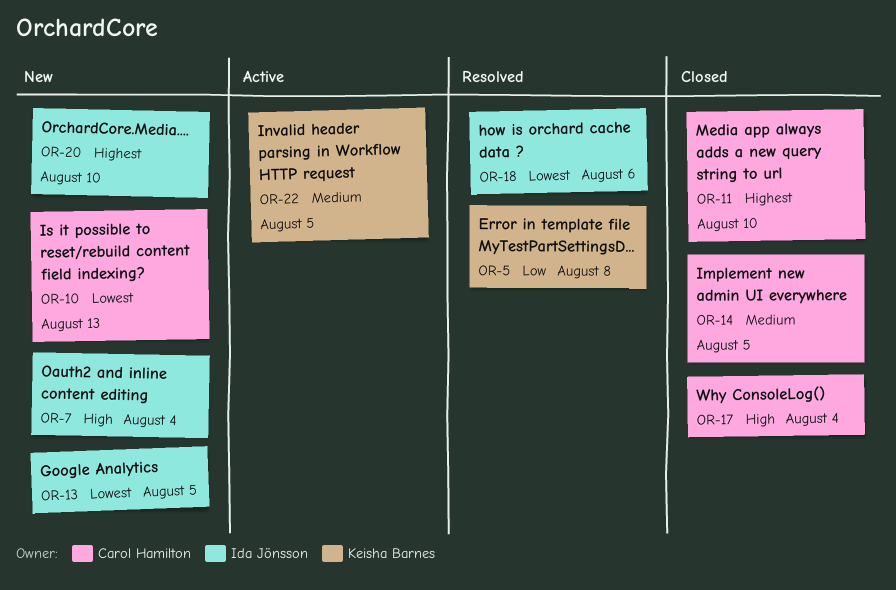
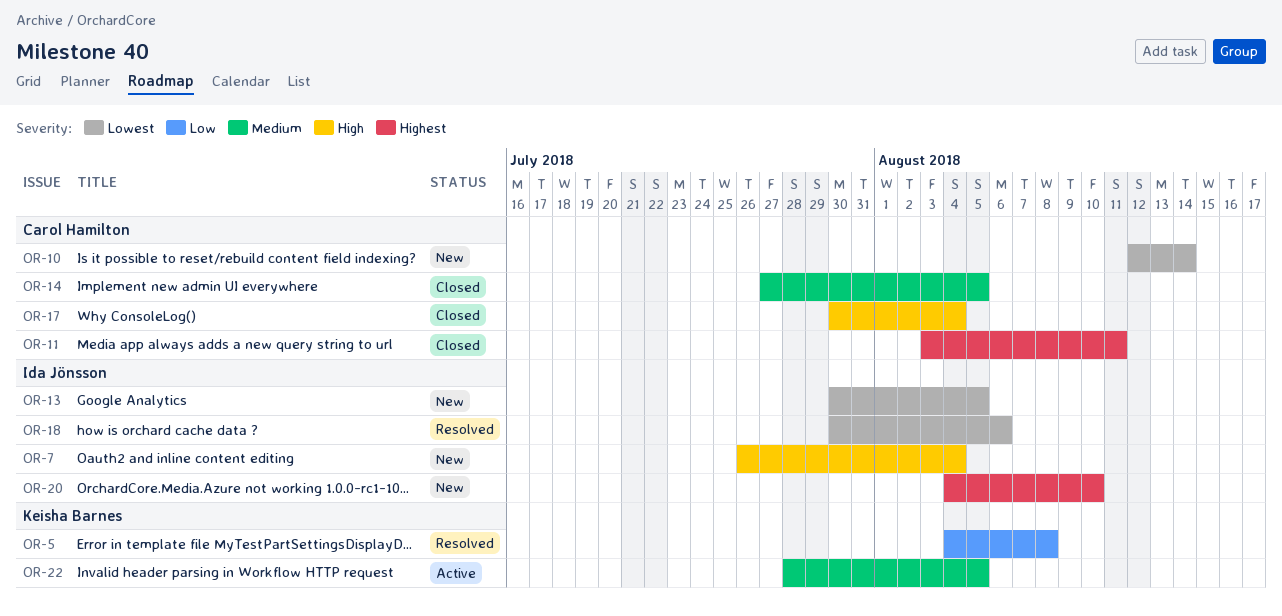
OR-10, due: Aug 13 -> Aug 14
OR-11, due: Aug 10 -> Aug 11

